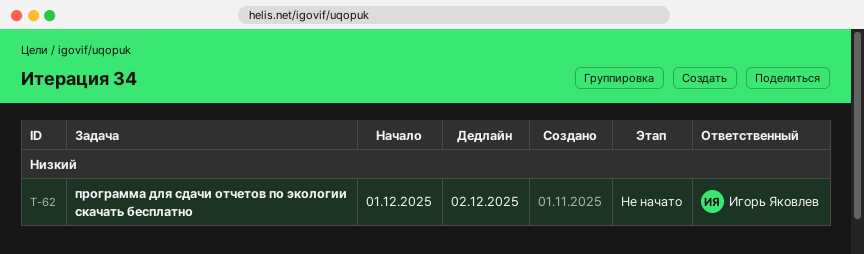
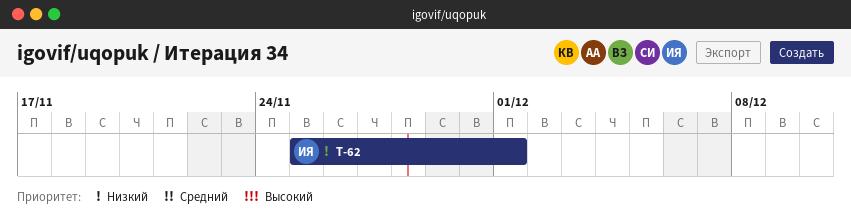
T-62, start: Dec 1 -> Nov 25
T-62, due: Dec 2 -> Dec 1

